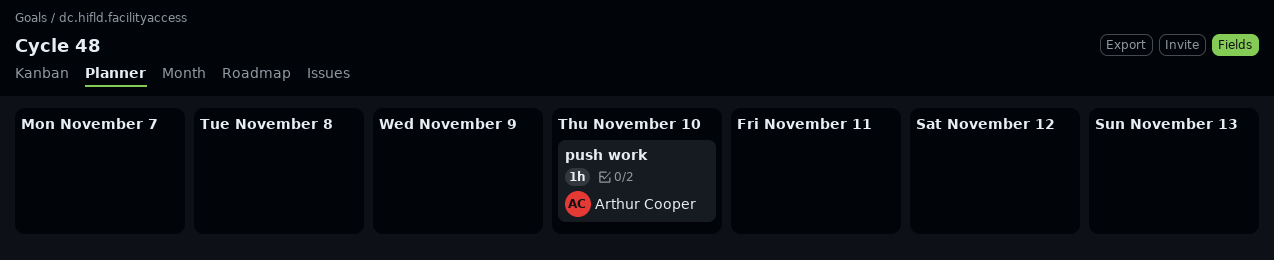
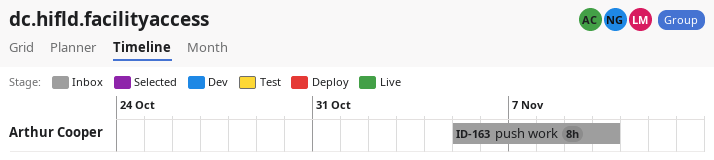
push work, estimate: 1h -> 8h

